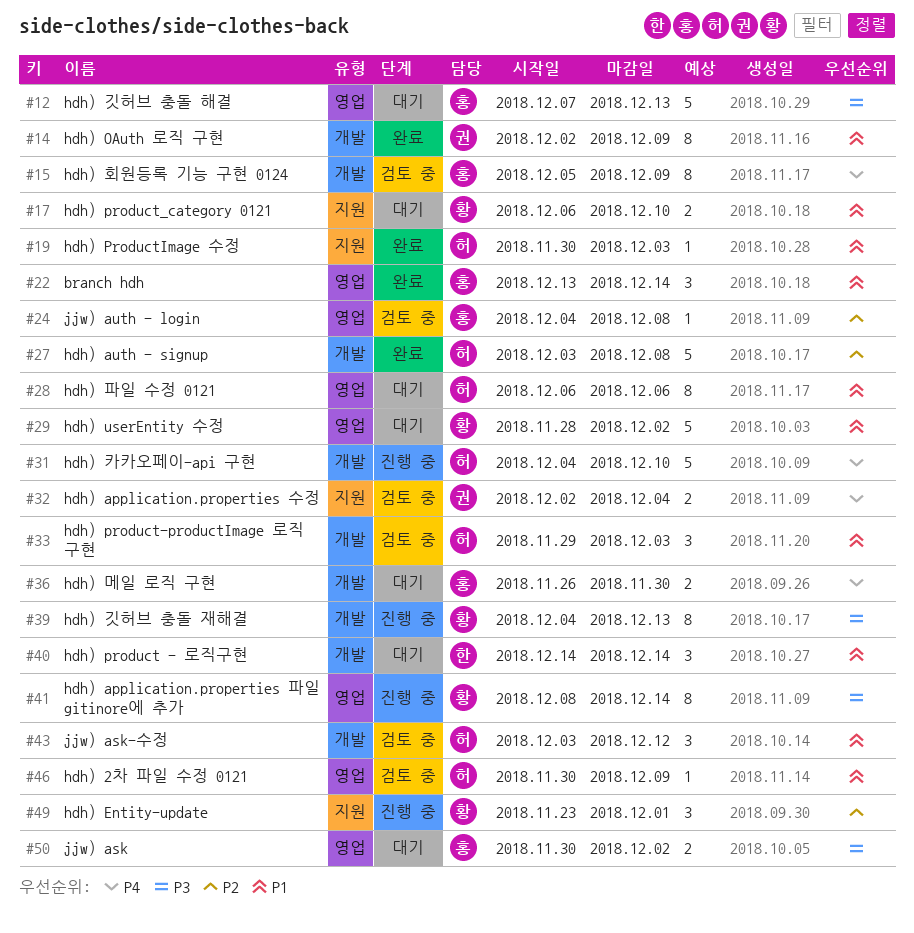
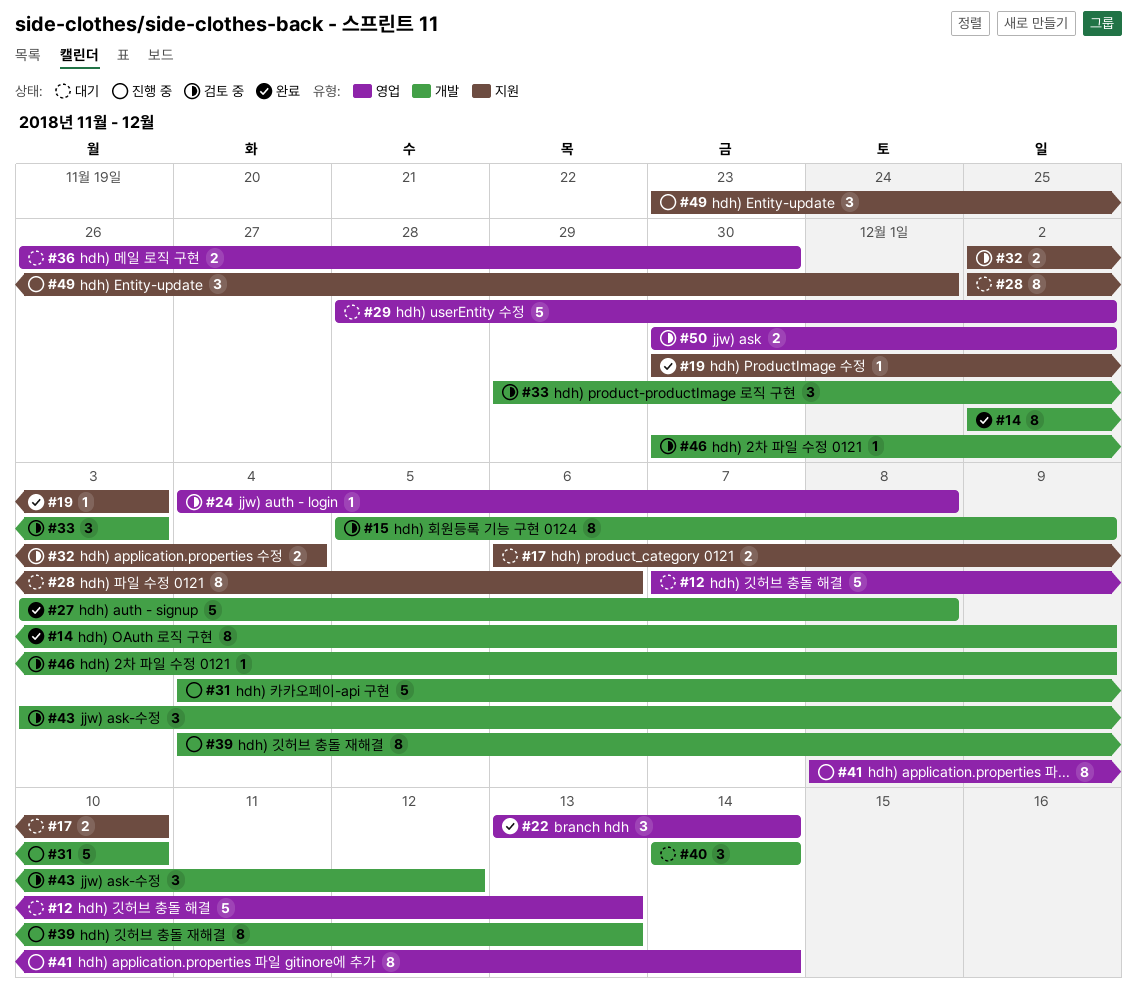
#28, label: 영업 -> 지원
#28, start: Dec 6 -> Dec 2
#36, label: 개발 -> 영업
#46, label: 영업 -> 개발
#50, status: 대기 -> 검토 중

